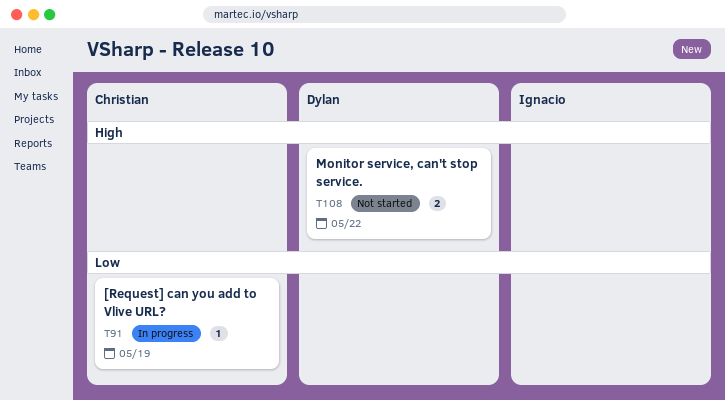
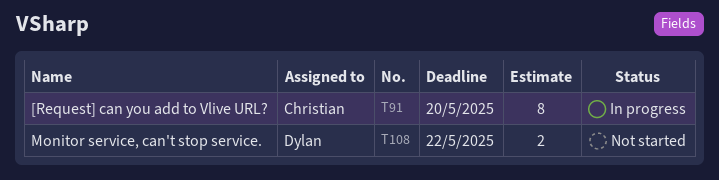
T91, estimate: 1 -> 8
T91, due: May 19 -> May 20

